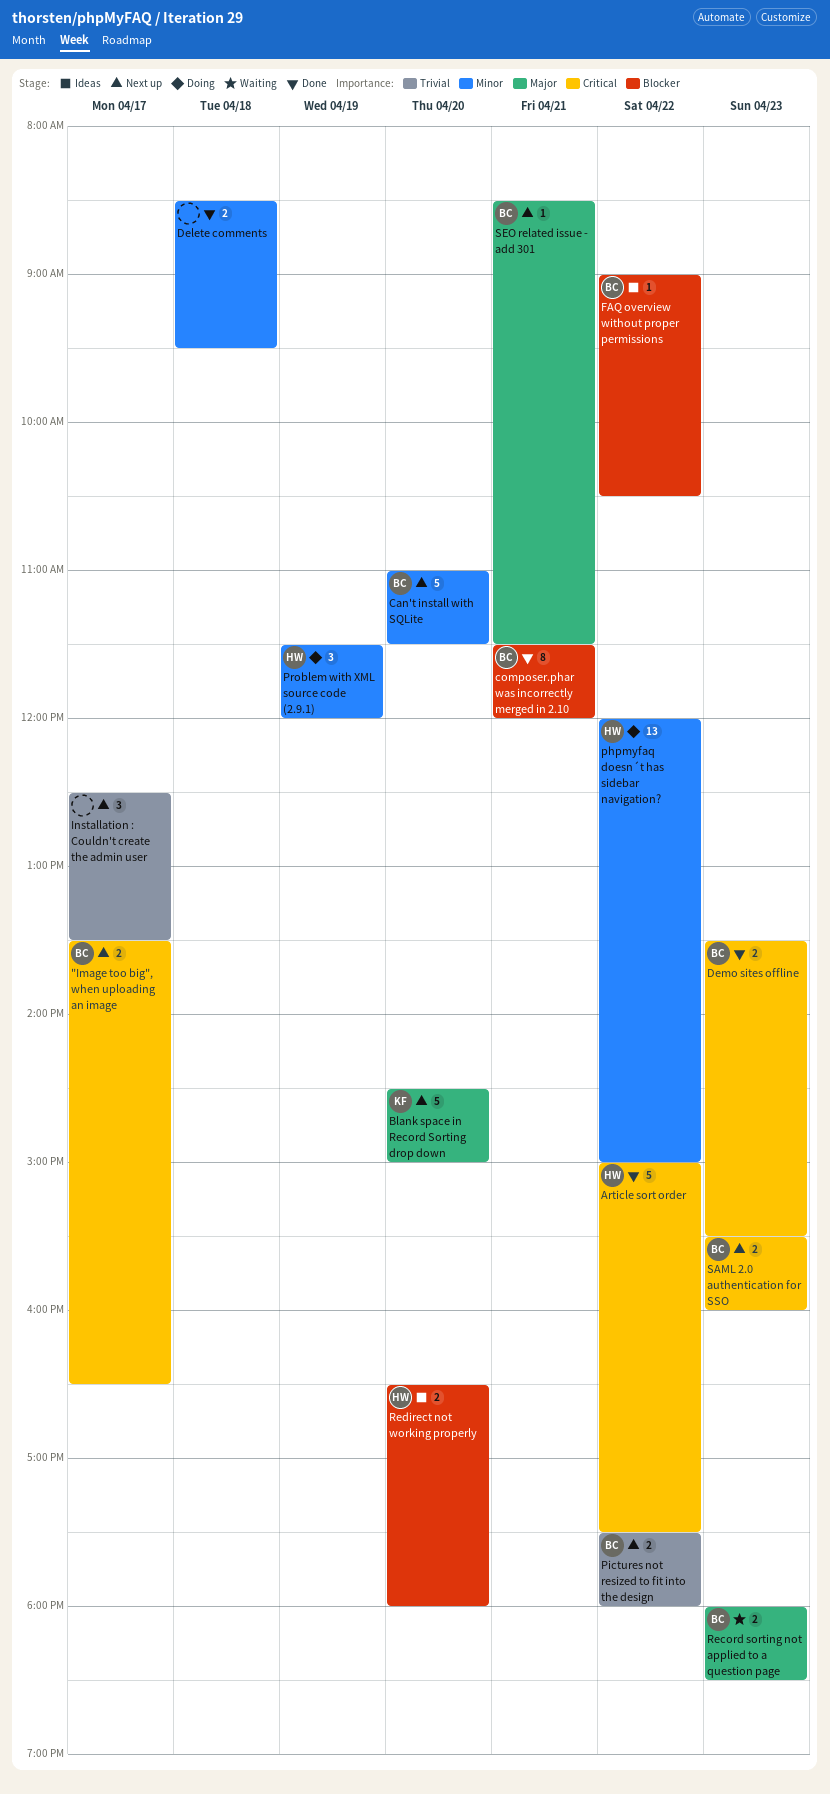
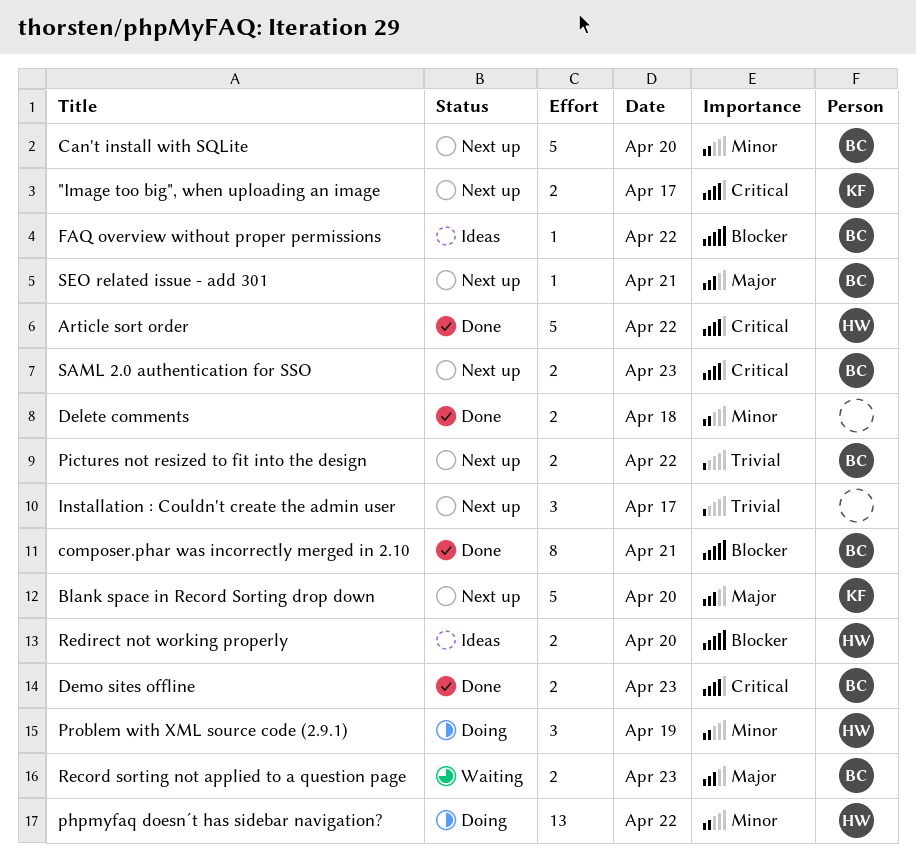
"Image too big", when uploading an image, owner: BC -> KF

